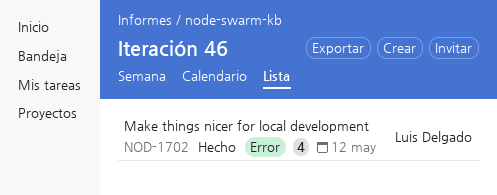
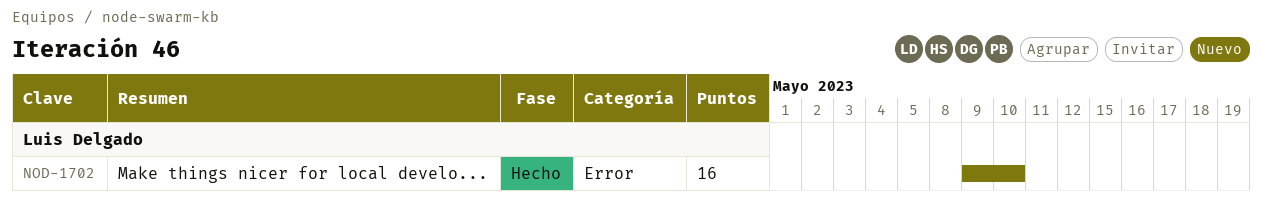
NOD-1702, estimate: 4 -> 16
NOD-1702, due: May 12 -> May 10

